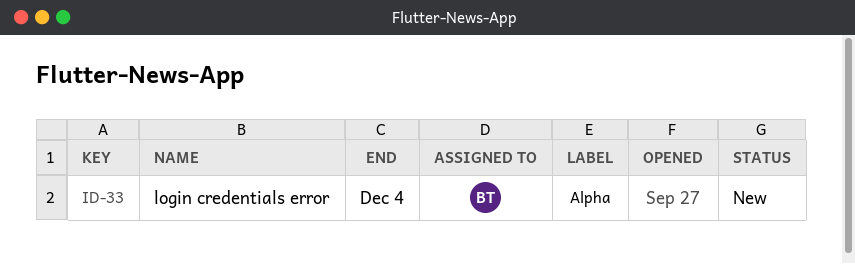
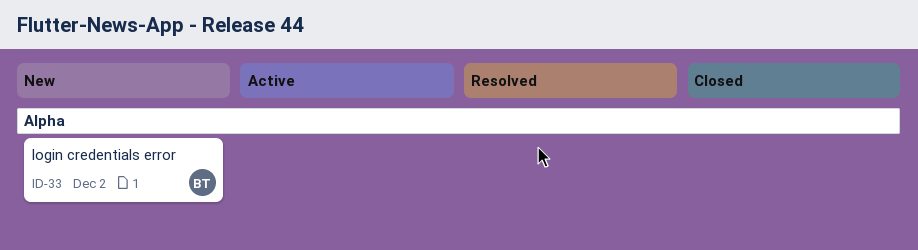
ID-33, due: Dec 4 -> Dec 2

